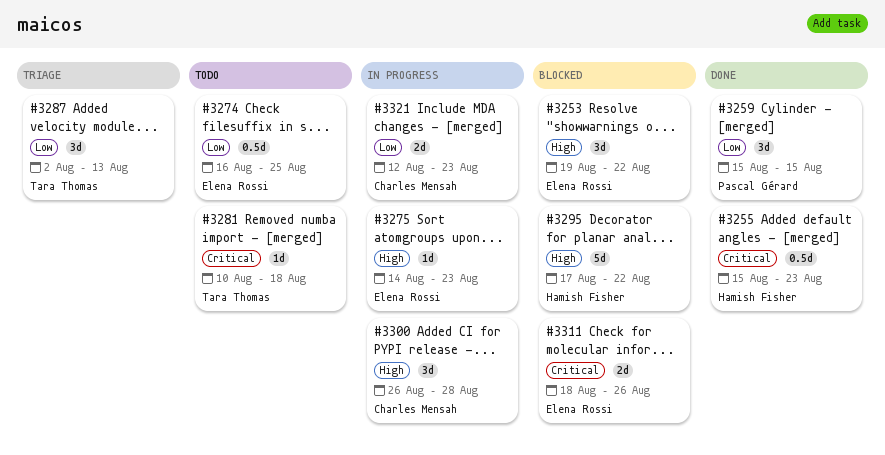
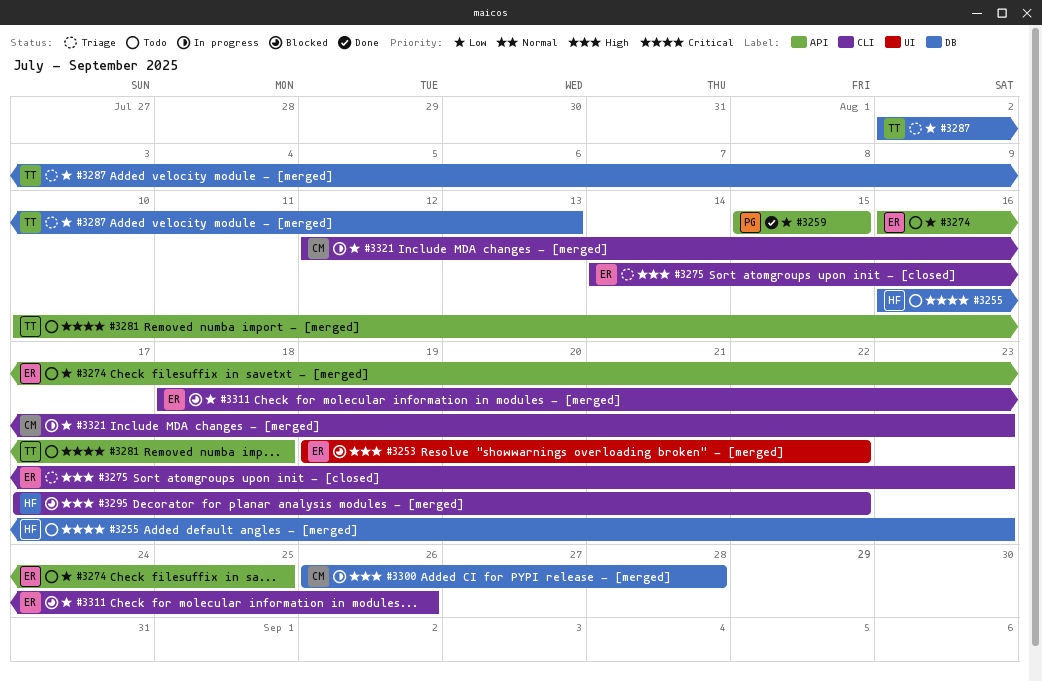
#3255, status: Done -> Todo
#3255, start: Aug 15 -> Aug 16
#3275, status: In progress -> Triage
#3311, priority: Critical -> Low

